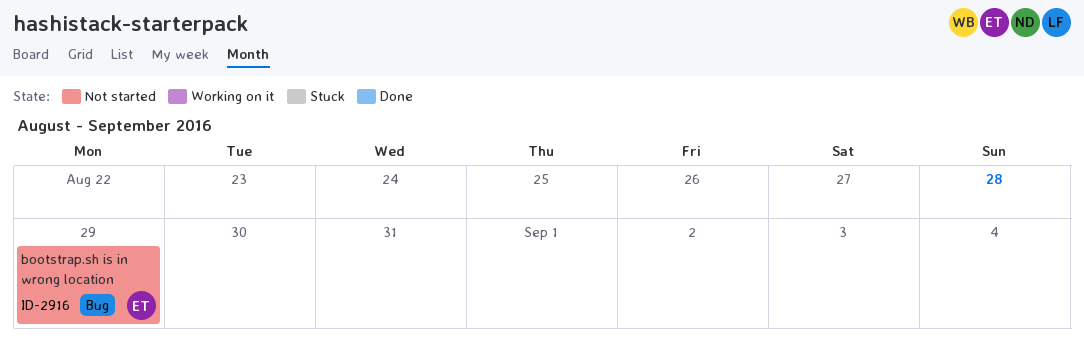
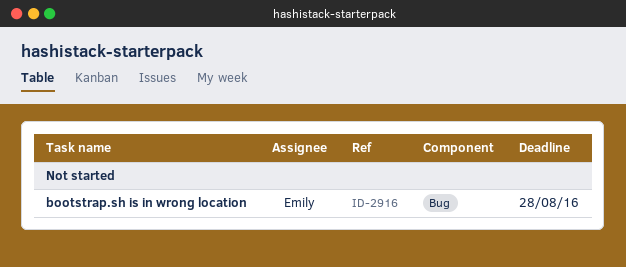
ID-2916, due: Aug 29 -> Aug 28

